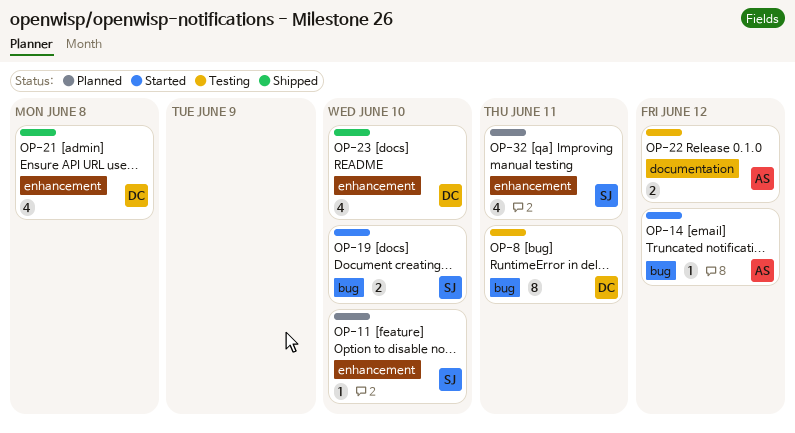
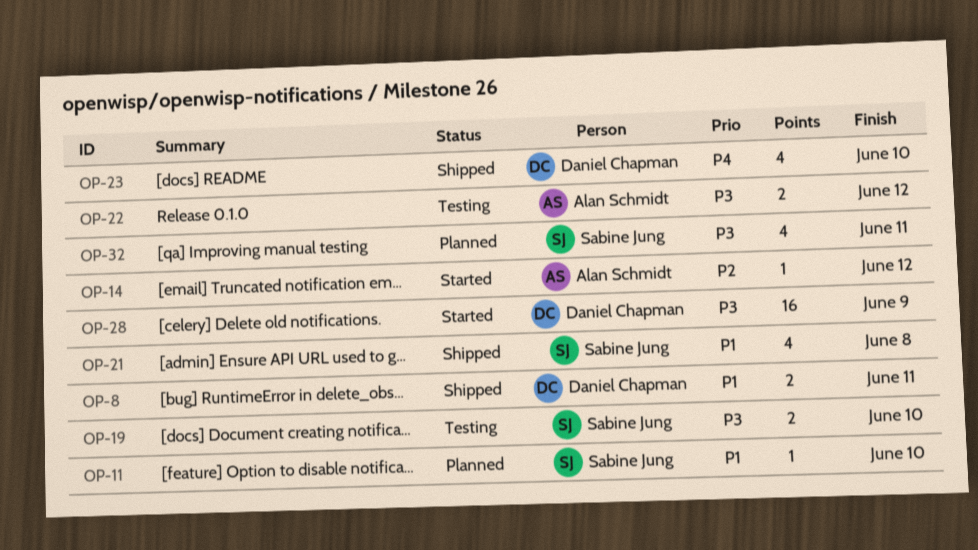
OP-8, status: Testing -> Shipped
OP-8, estimate: 8 -> 2
OP-19, status: Started -> Testing
OP-21, owner: Daniel Chapman -> Sabine Jung
OP-28: none -> present

